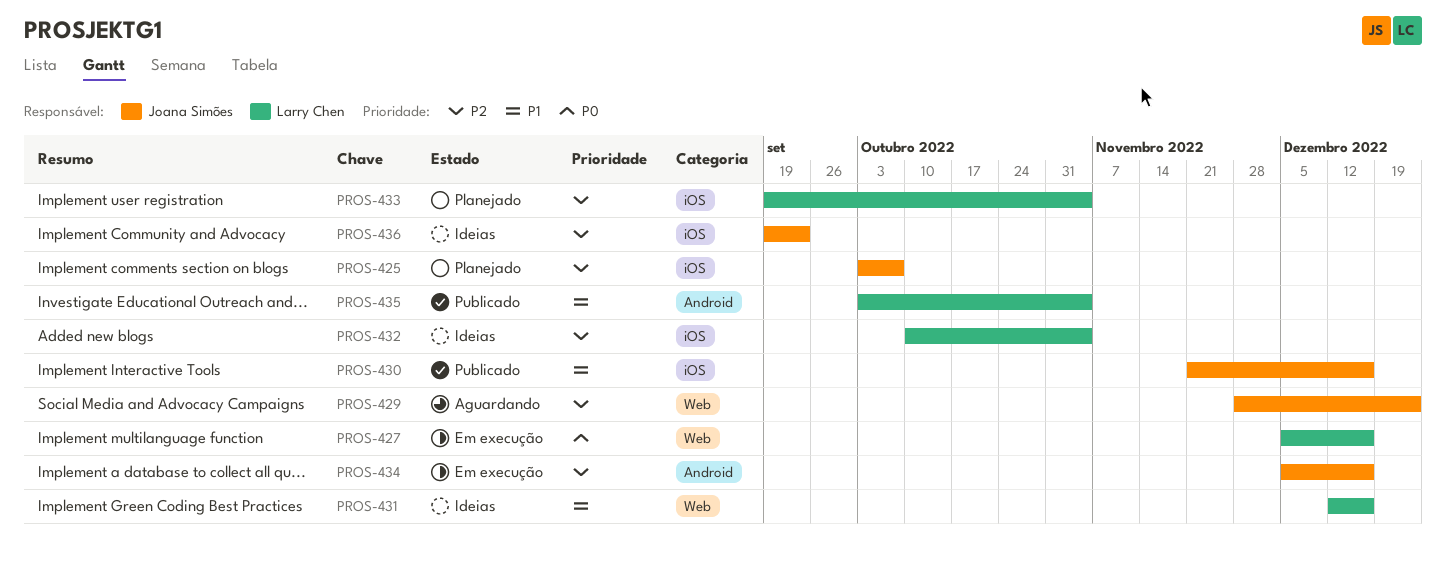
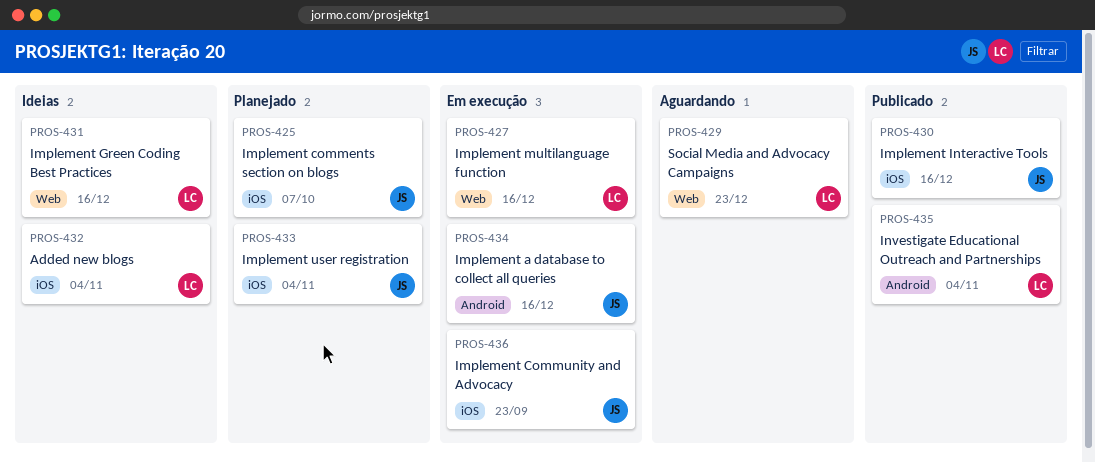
PROS-429, owner: Joana Simões -> Larry Chen
PROS-433, owner: Larry Chen -> Joana Simões
PROS-436, status: Ideias -> Em execução

